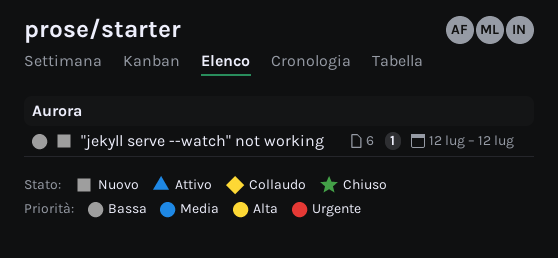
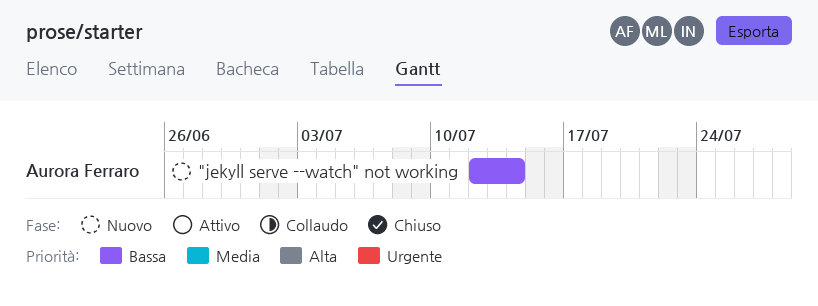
"jekyll serve --watch" not working, due: Jul 12 -> Jul 14

